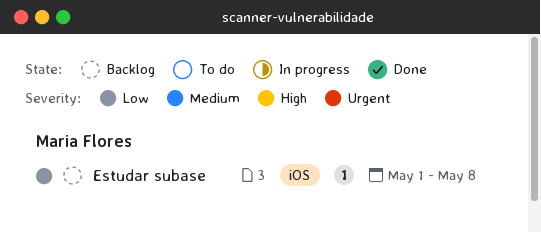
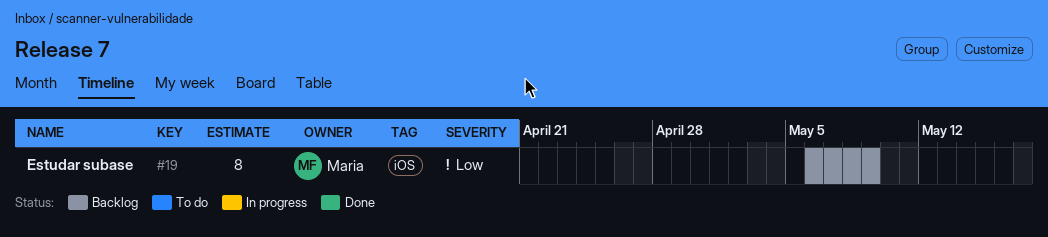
Estudar subase, estimate: 1 -> 8
Estudar subase, start: May 1 -> May 6
Estudar subase, due: May 8 -> May 9

